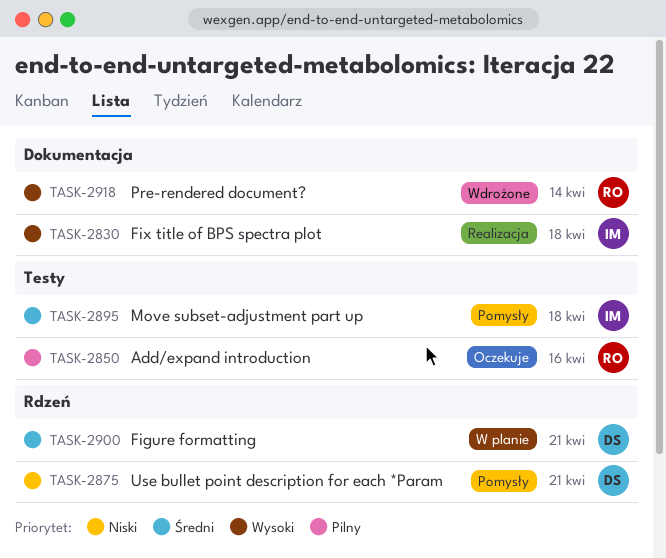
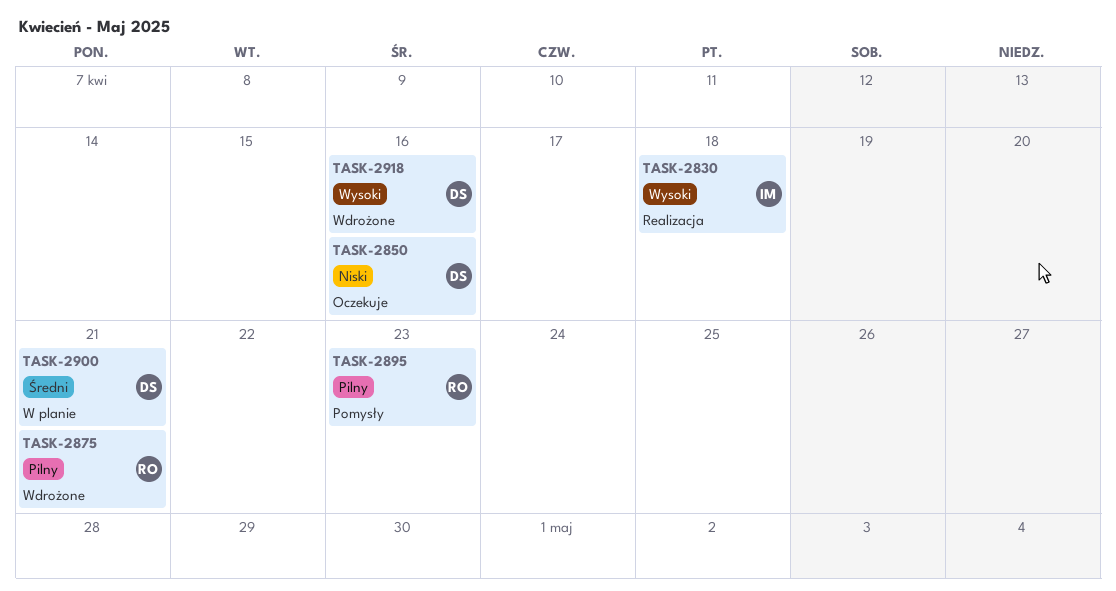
TASK-2850, owner: RO -> DS
TASK-2850, priority: Pilny -> Niski
TASK-2875, status: Pomysły -> Wdrożone
TASK-2875, owner: DS -> RO
TASK-2875, priority: Niski -> Pilny
TASK-2895, owner: IM -> RO
TASK-2895, priority: Średni -> Pilny
TASK-2895, due: Apr 18 -> Apr 23
TASK-2918, owner: RO -> DS
TASK-2918, due: Apr 14 -> Apr 16

